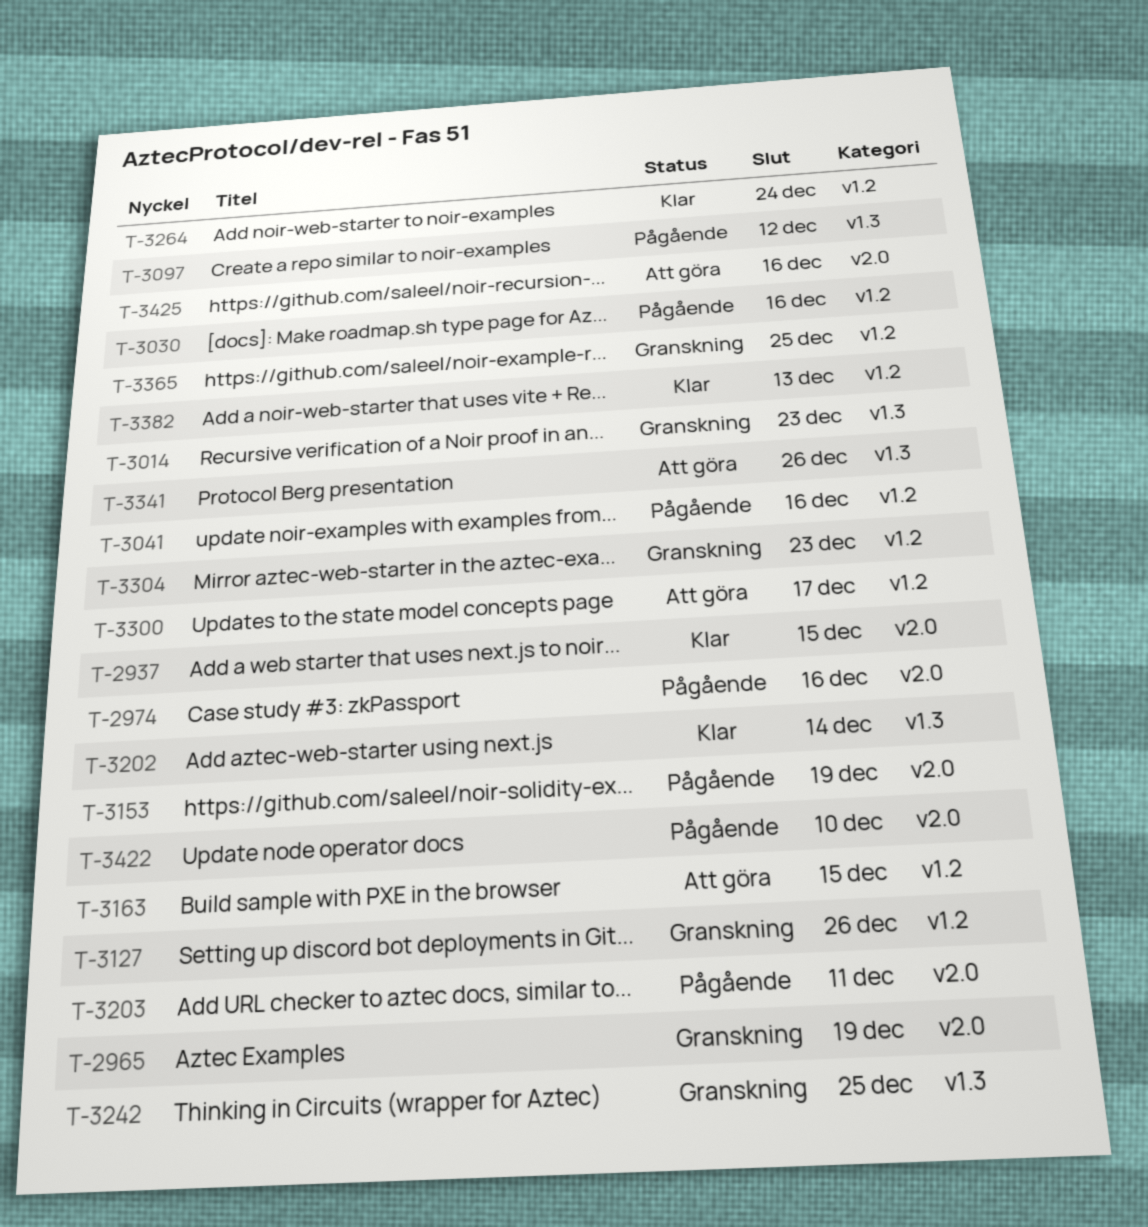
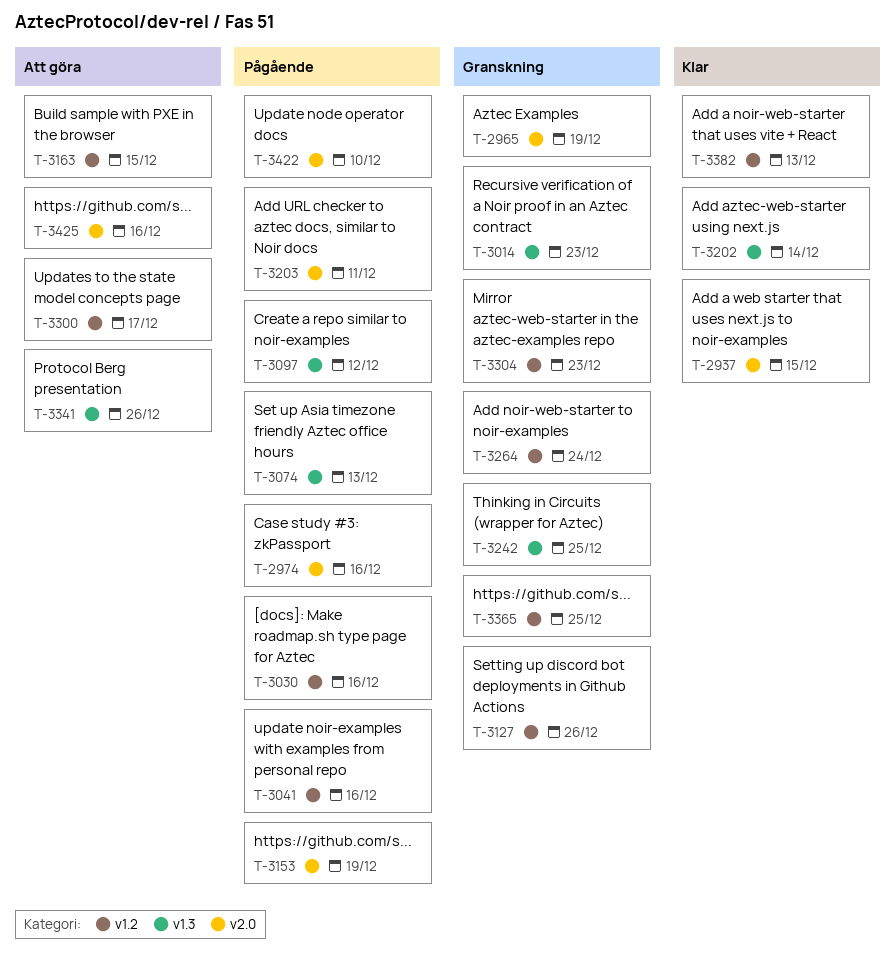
T-3074: none -> present
T-3264, status: Klar -> Granskning

